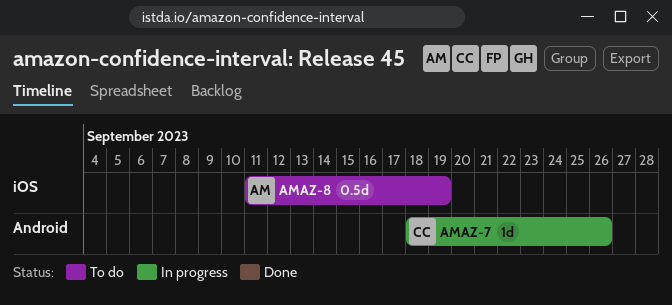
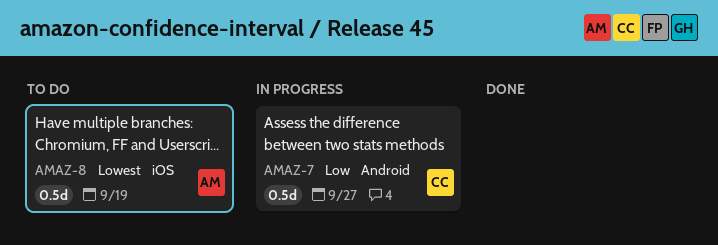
AMAZ-7, estimate: 1d -> 0.5d
AMAZ-7, due: Sep 26 -> Sep 27

